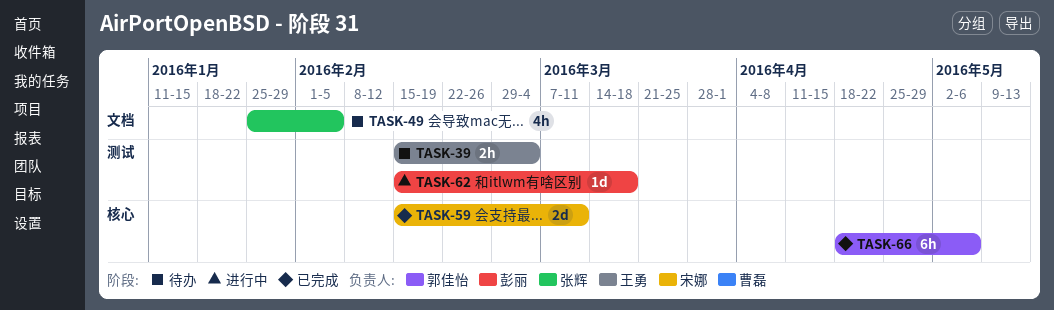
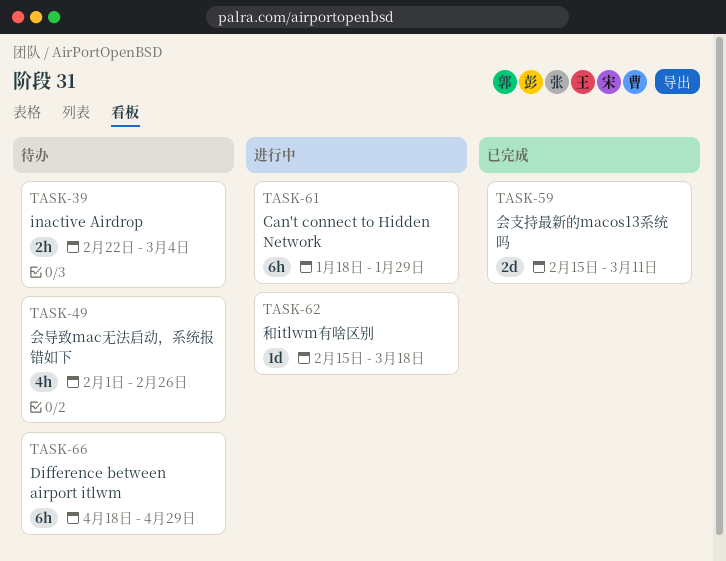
TASK-39, start: Feb 15 -> Feb 22
TASK-49, start: Jan 25 -> Feb 1
TASK-49, due: Feb 5 -> Feb 26
TASK-61: none -> present
TASK-66, status: 已完成 -> 待办
TASK-66, due: May 6 -> Apr 29

